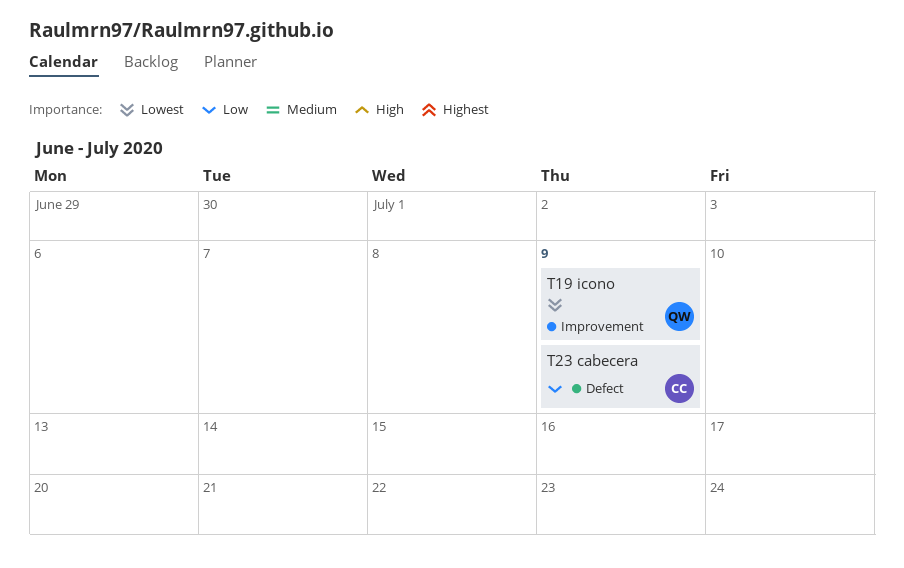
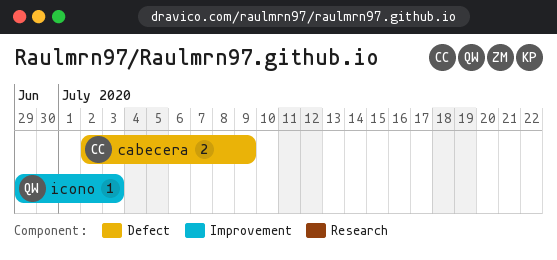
icono, due: Jul 9 -> Jul 3

